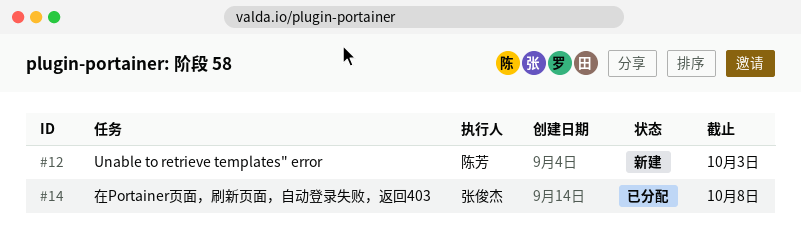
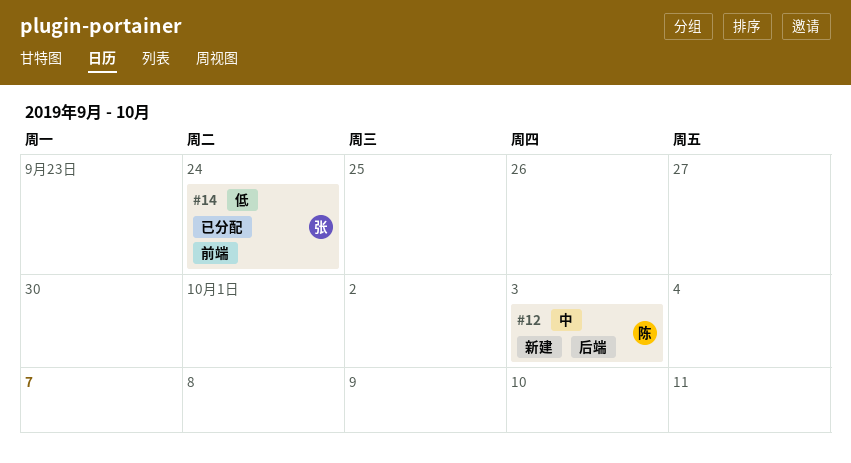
#14, due: Oct 8 -> Sep 24

